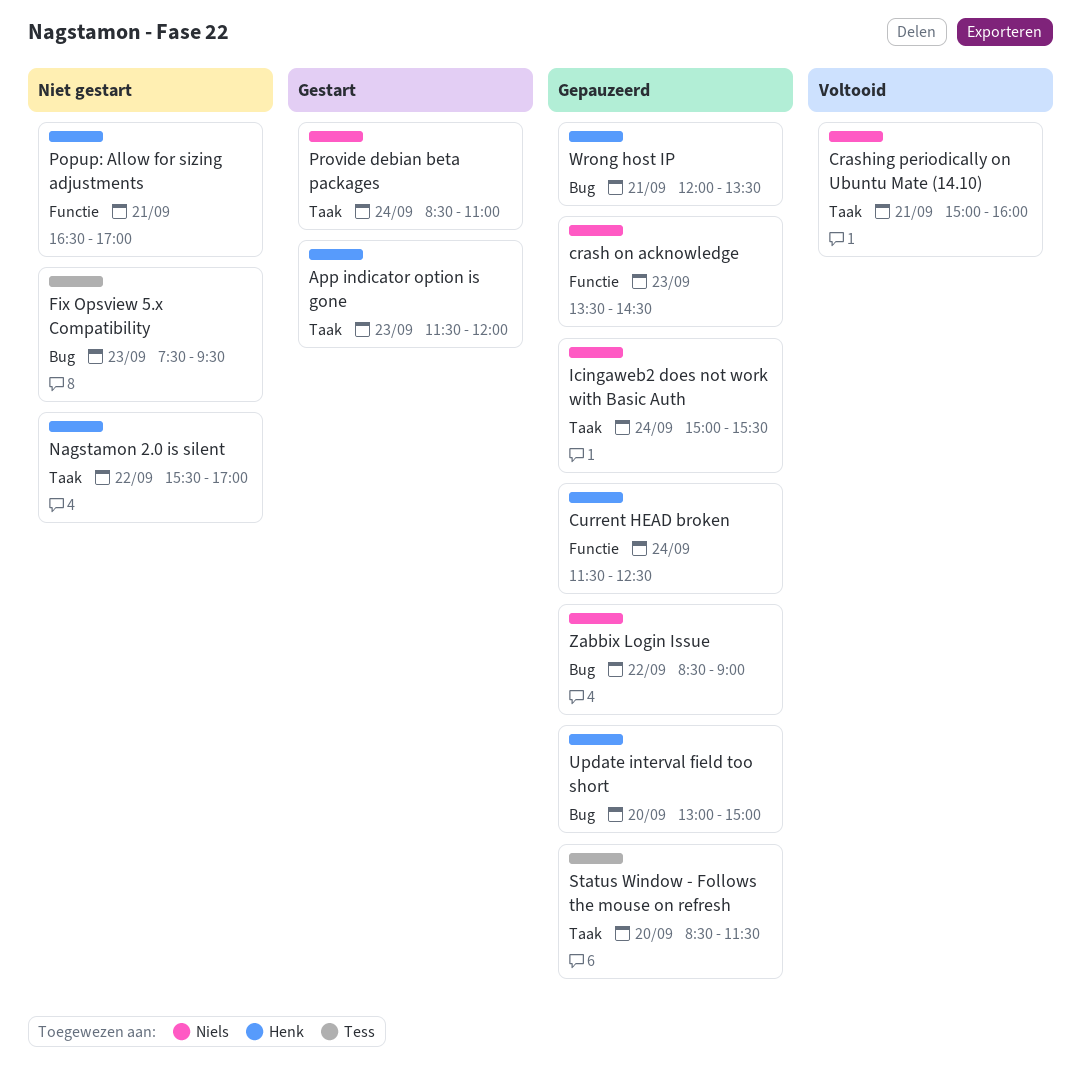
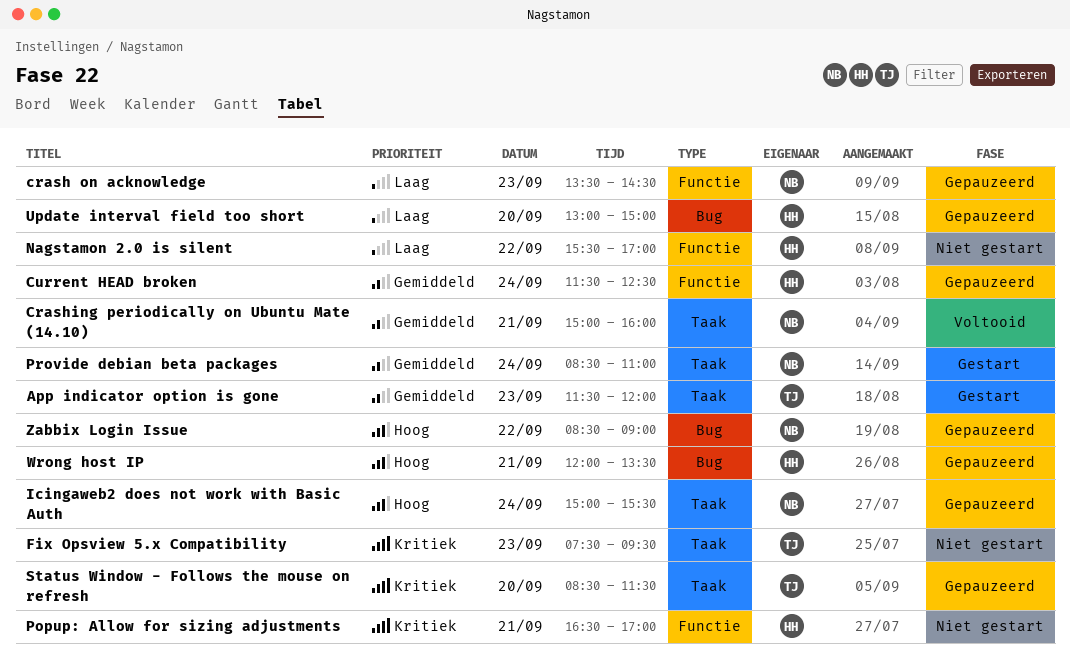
App indicator option is gone, owner: Henk -> Tess
Fix Opsview 5.x Compatibility, label: Bug -> Taak
Nagstamon 2.0 is silent, label: Taak -> Functie

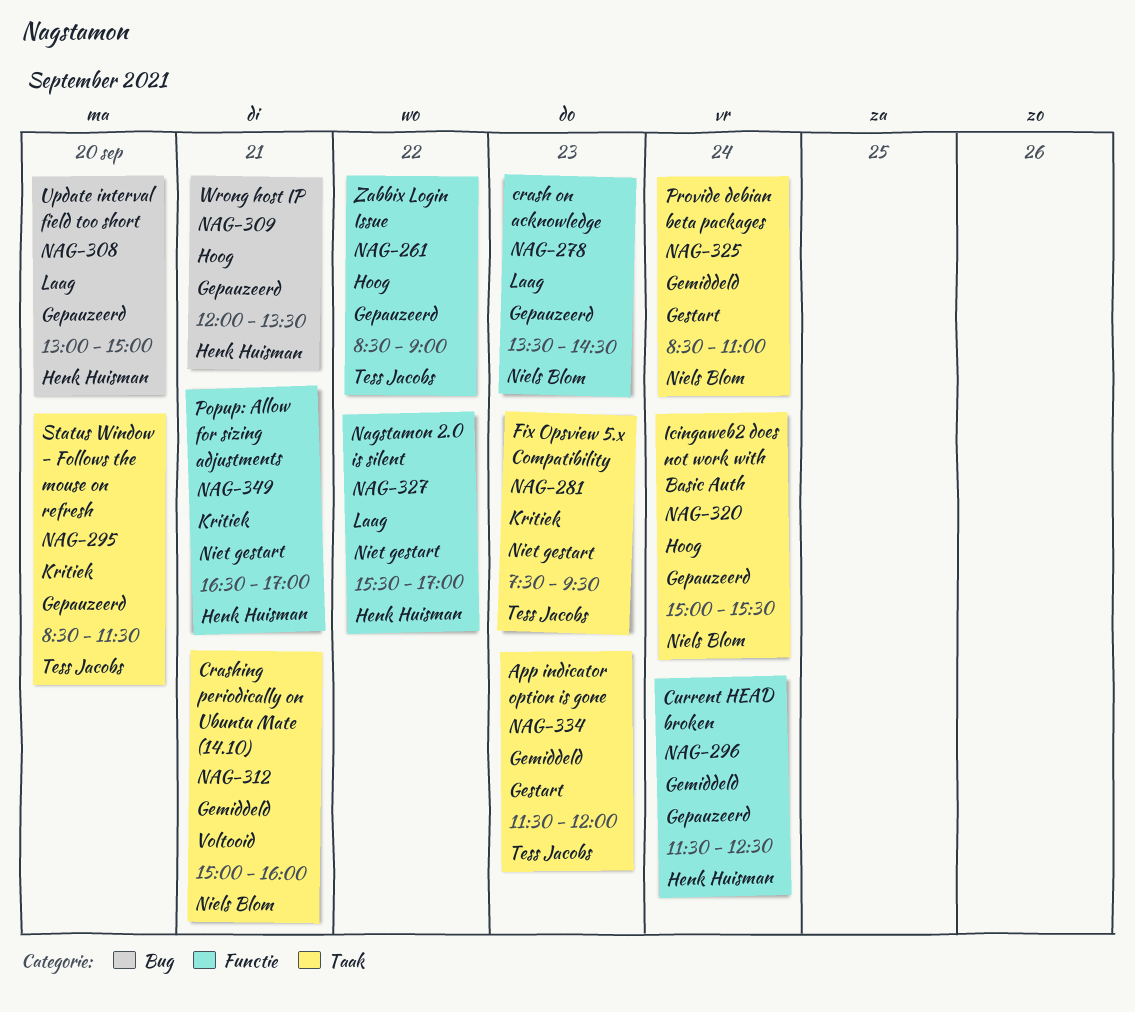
Zabbix Login Issue, owner: Niels Blom -> Tess Jacobs
Zabbix Login Issue, label: Bug -> Functie

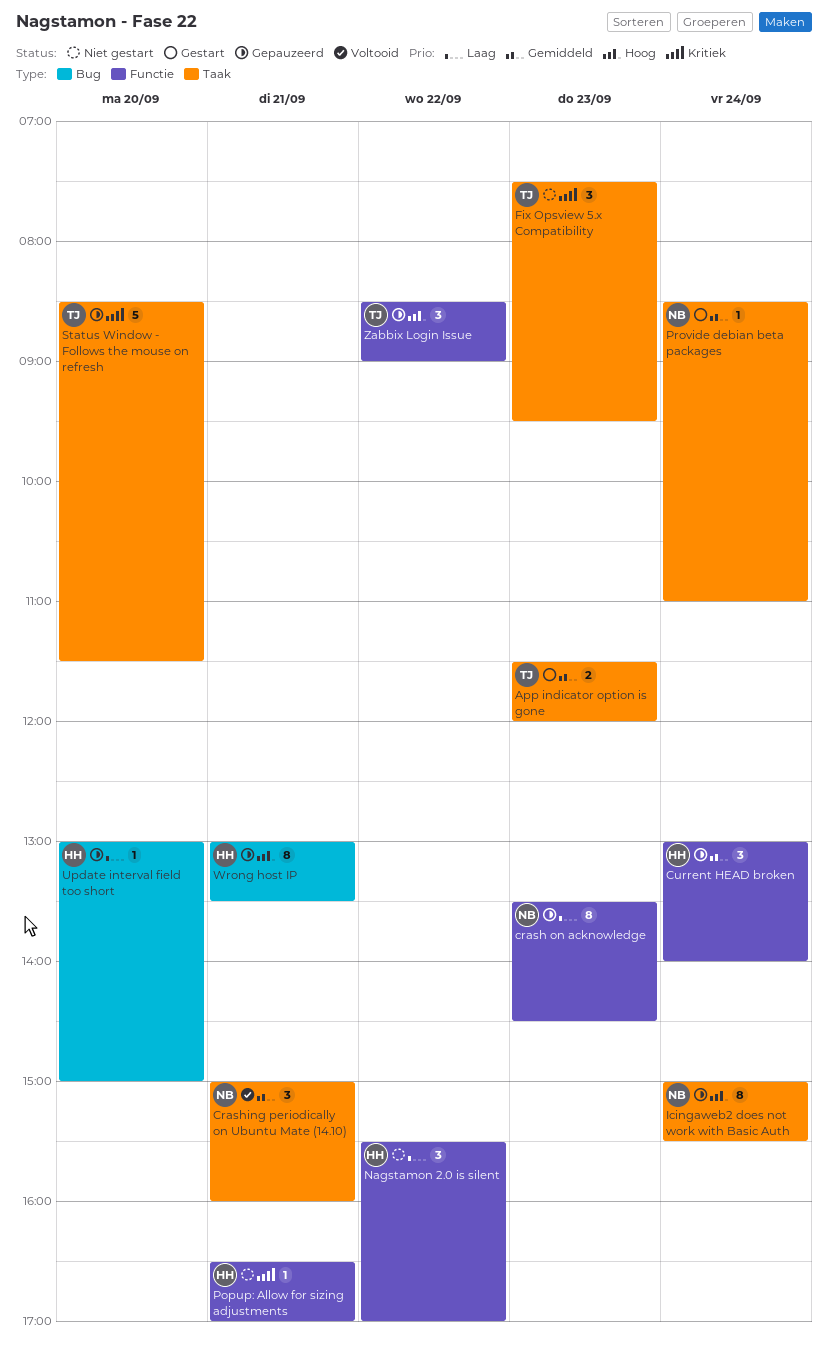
Current HEAD broken, begins: 11:30 -> 13:00
Current HEAD broken, ends: 12:30 -> 14:00
Wrong host IP, begins: 12:00 -> 13:00

